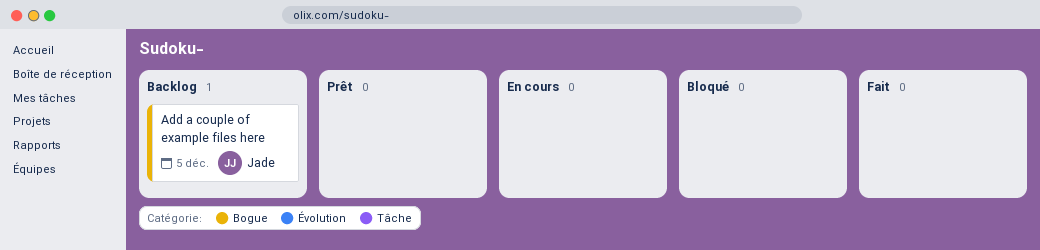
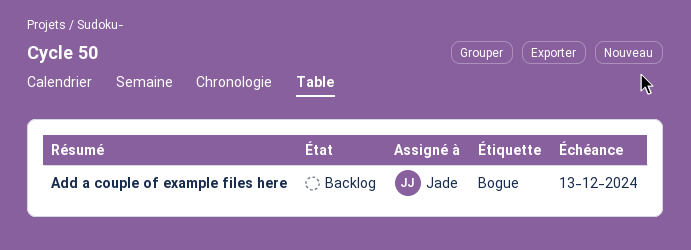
Add a couple of example files here, due: Dec 5 -> Dec 13

